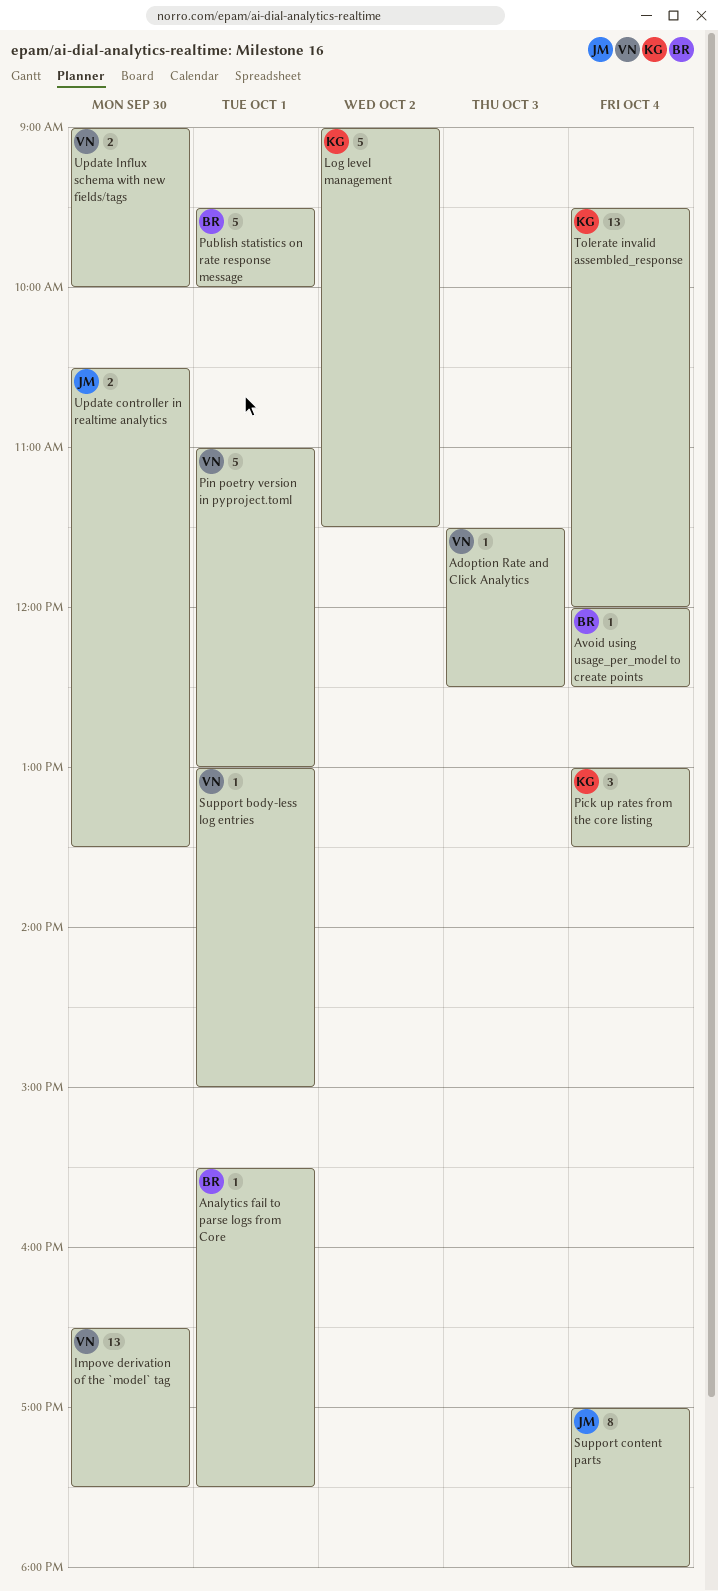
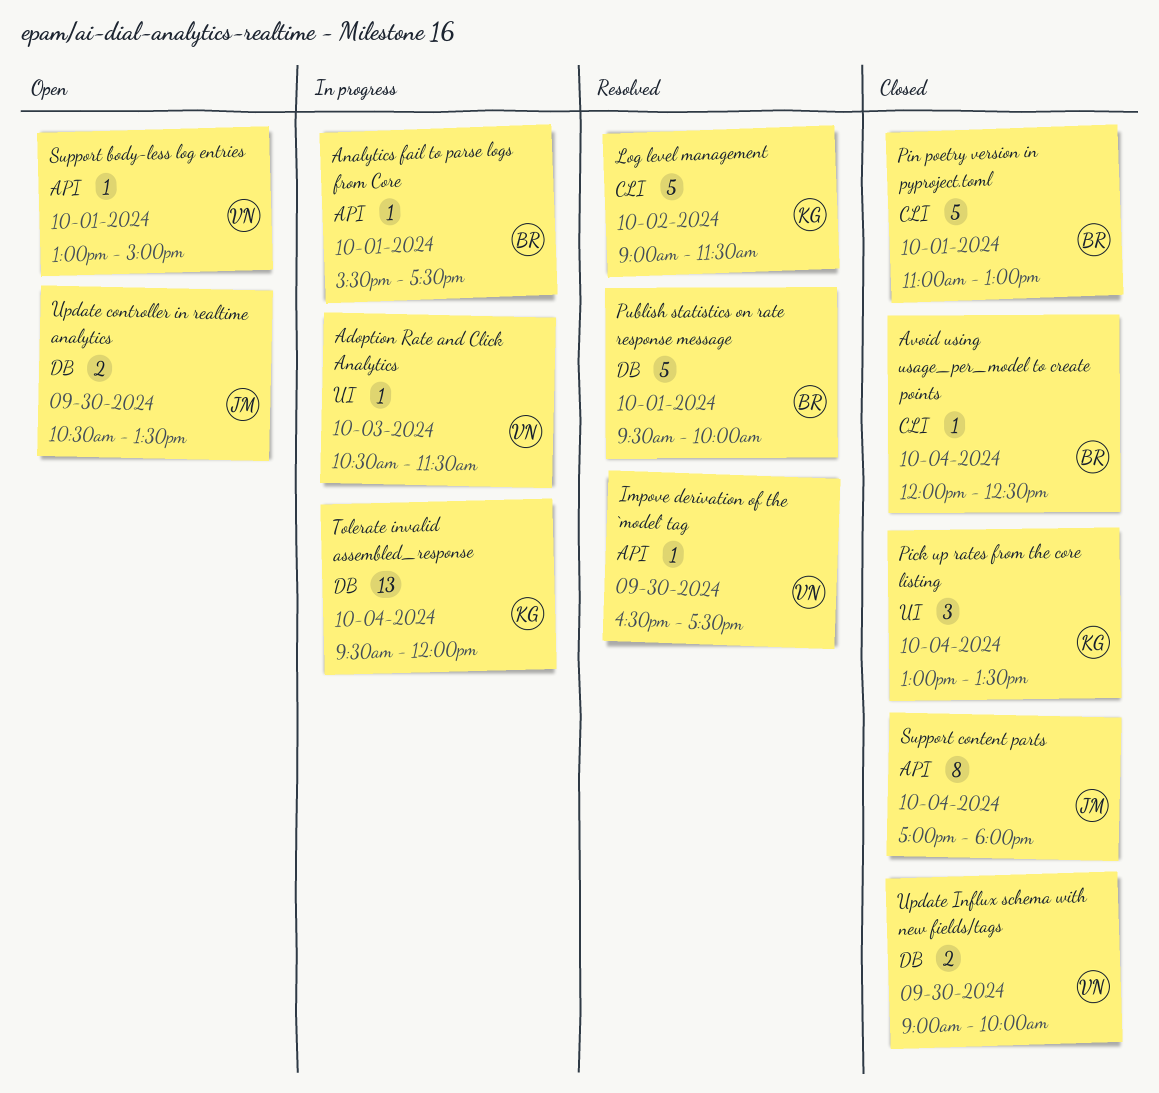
Adoption Rate and Click Analytics, begins: 11:30 -> 10:30
Adoption Rate and Click Analytics, ends: 12:30 -> 11:30
Impove derivation of the `model` tag, estimate: 13 -> 1
Pin poetry version in pyproject.toml, owner: VN -> BR

